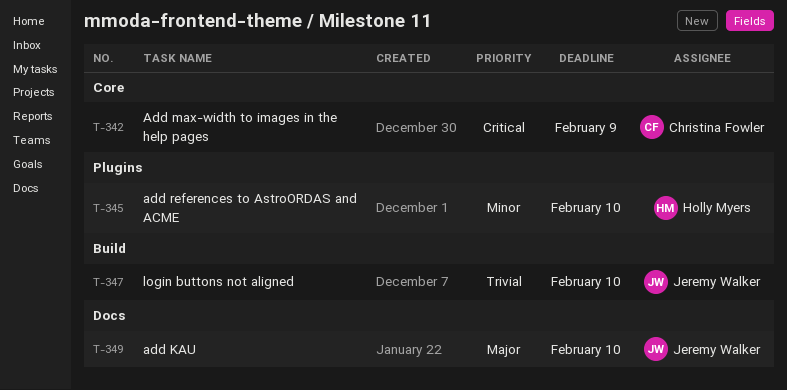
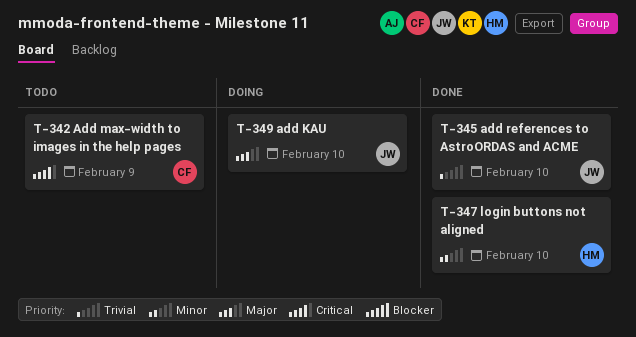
T-345, owner: Holly Myers -> Jeremy Walker
T-345, priority: Minor -> Trivial
T-347, owner: Jeremy Walker -> Holly Myers
T-347, priority: Trivial -> Minor

